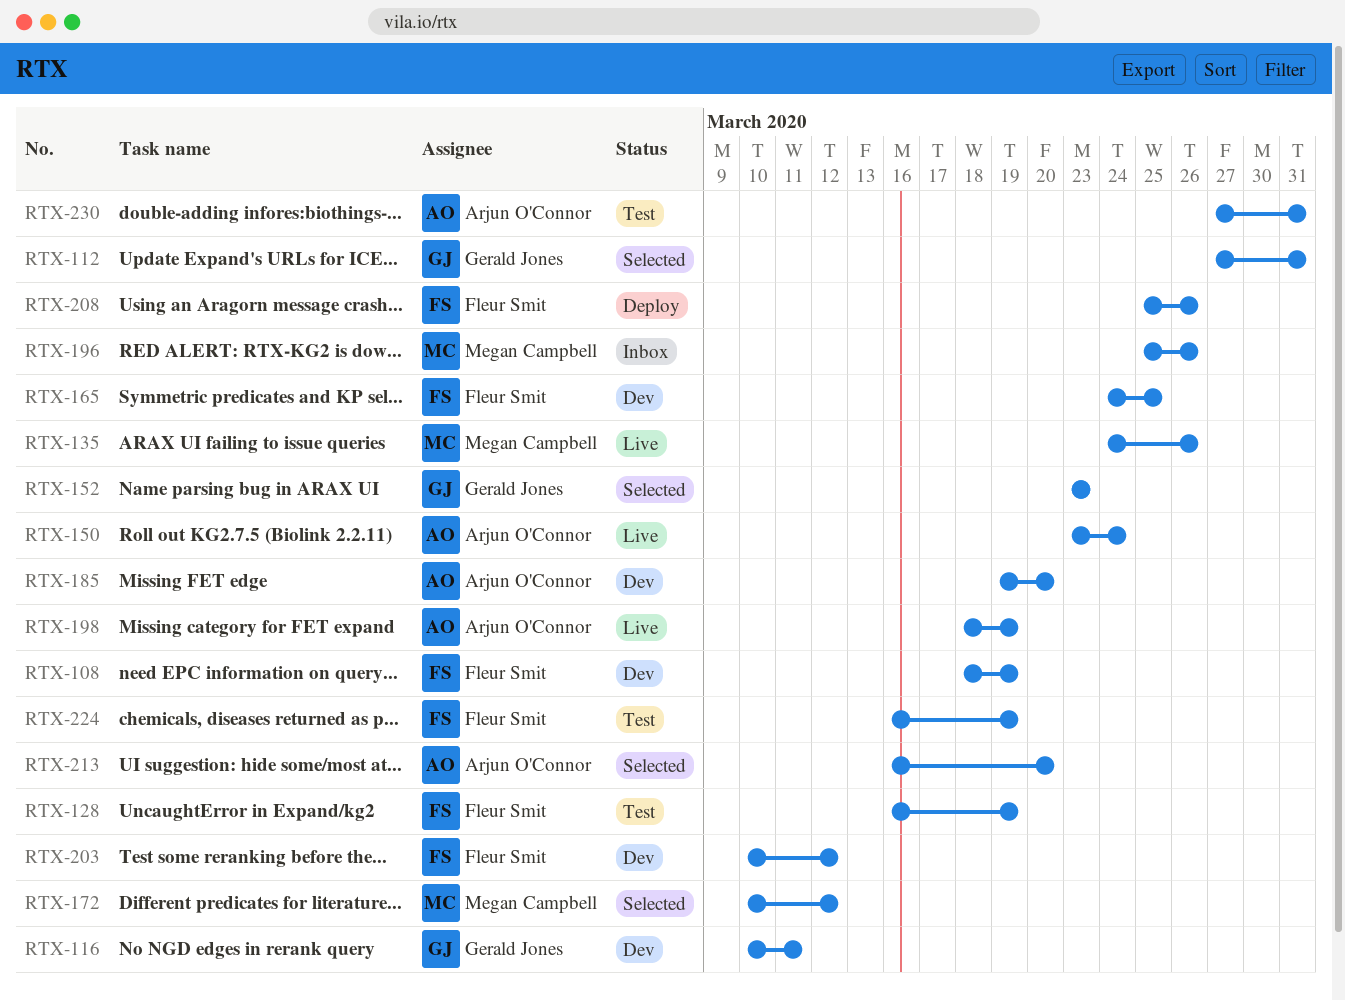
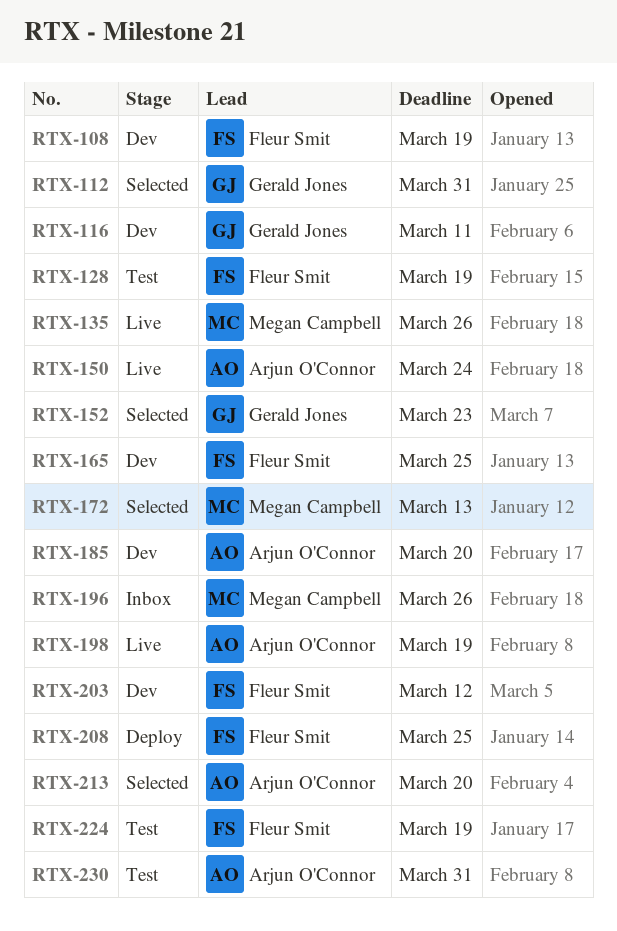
RTX-172, due: Mar 12 -> Mar 13
RTX-208, due: Mar 26 -> Mar 25

